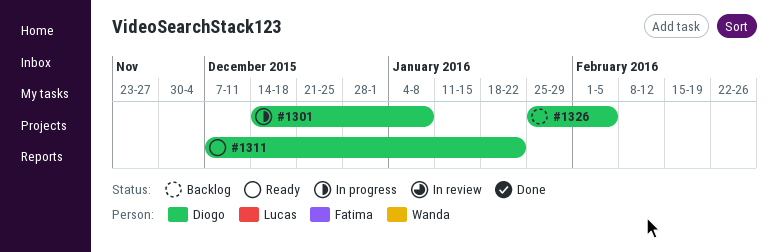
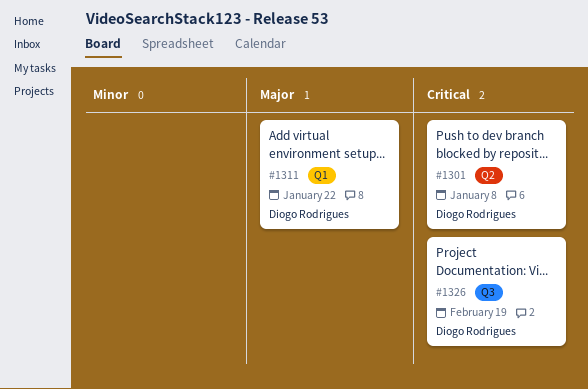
#1326, due: Feb 5 -> Feb 19

